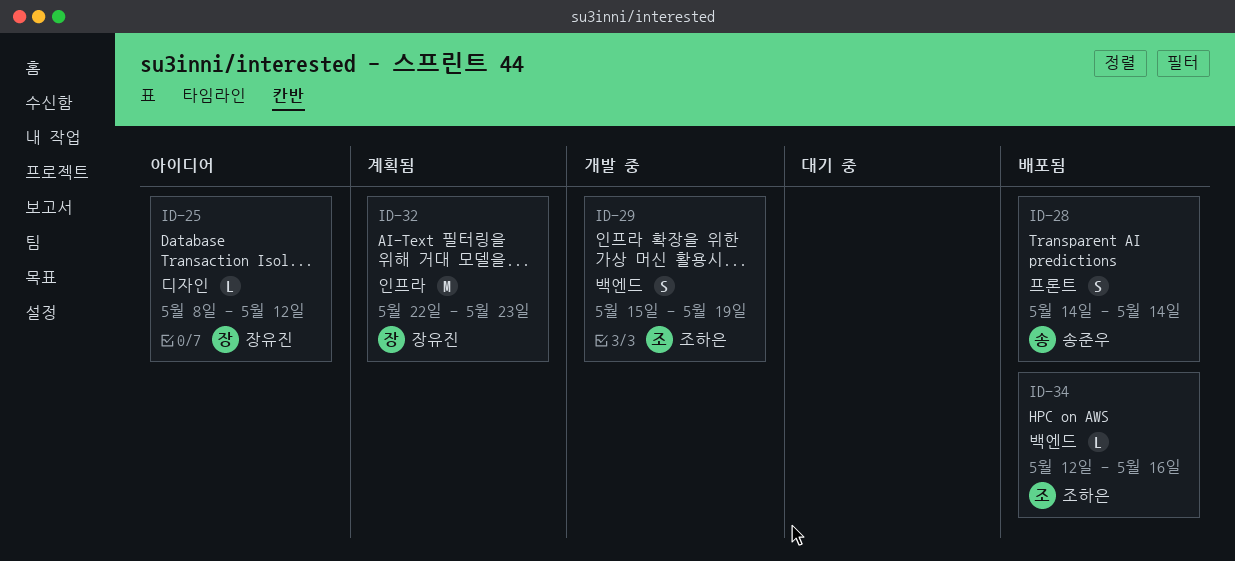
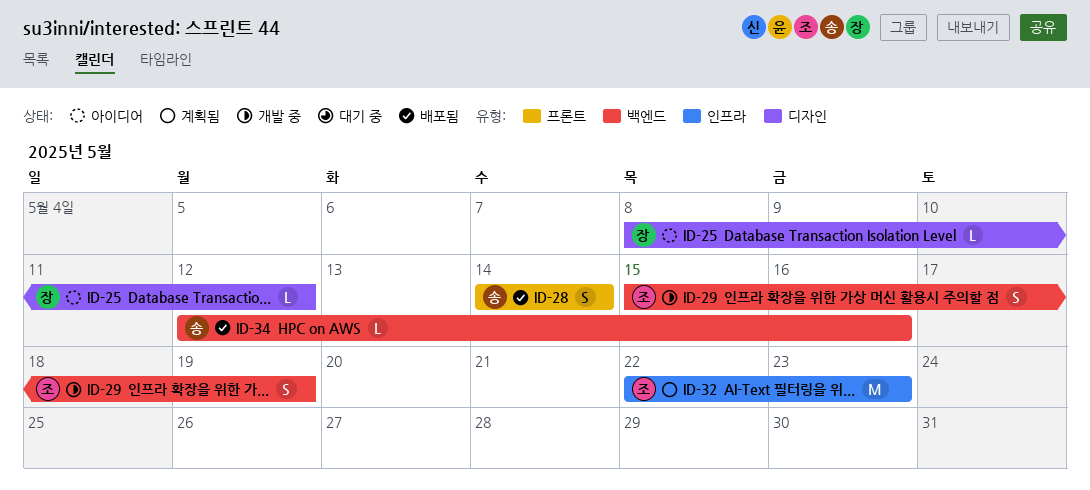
ID-32, owner: 장유진 -> 조하은
ID-34, owner: 조하은 -> 송준우

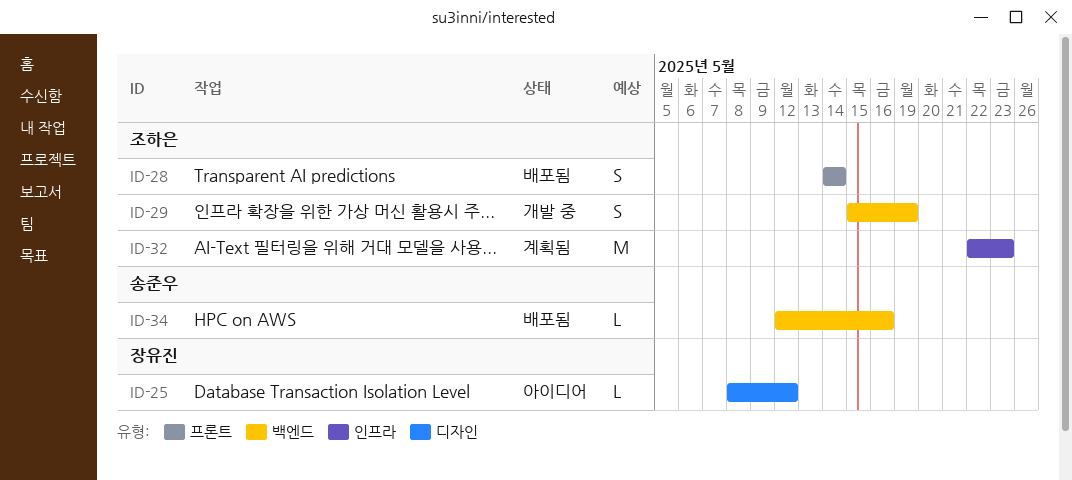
ID-28, owner: 송준우 -> 조하은

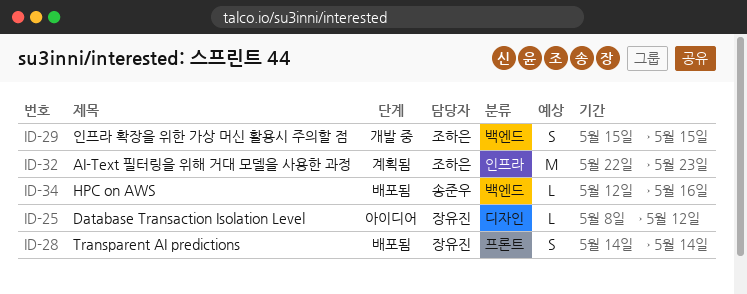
ID-28, owner: 조하은 -> 장유진
ID-29, due: May 19 -> May 15

